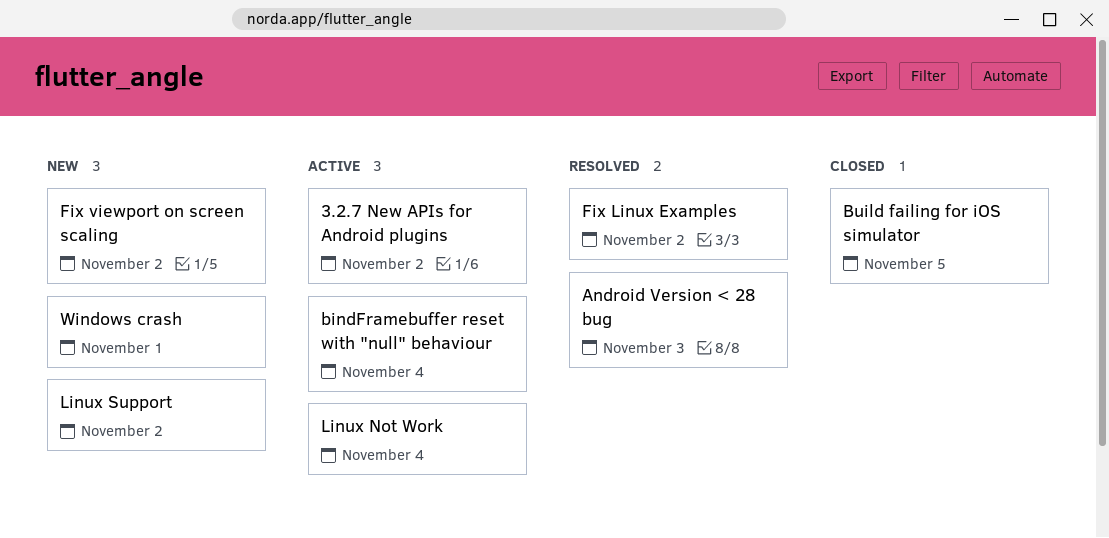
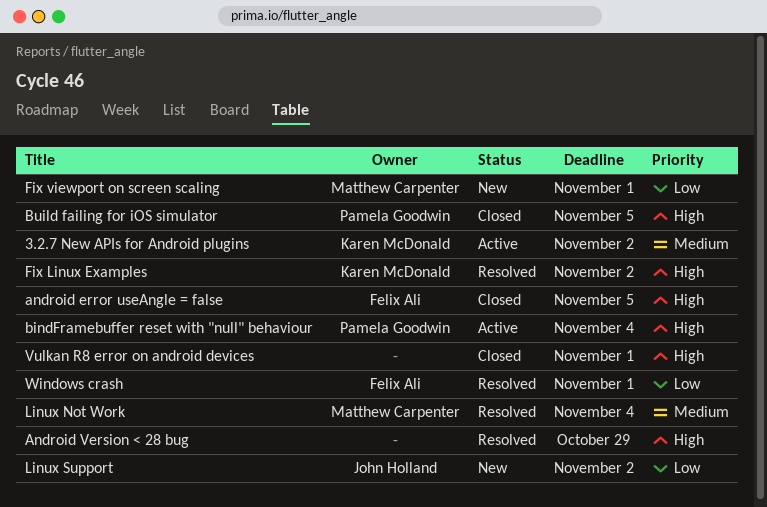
android error useAngle = false: none -> present
Android Version < 28 bug, due: Nov 3 -> Oct 29
Fix viewport on screen scaling, due: Nov 2 -> Nov 1
Linux Not Work, status: Active -> Resolved
Vulkan R8 error on android devices: none -> present
Windows crash, status: New -> Resolved

